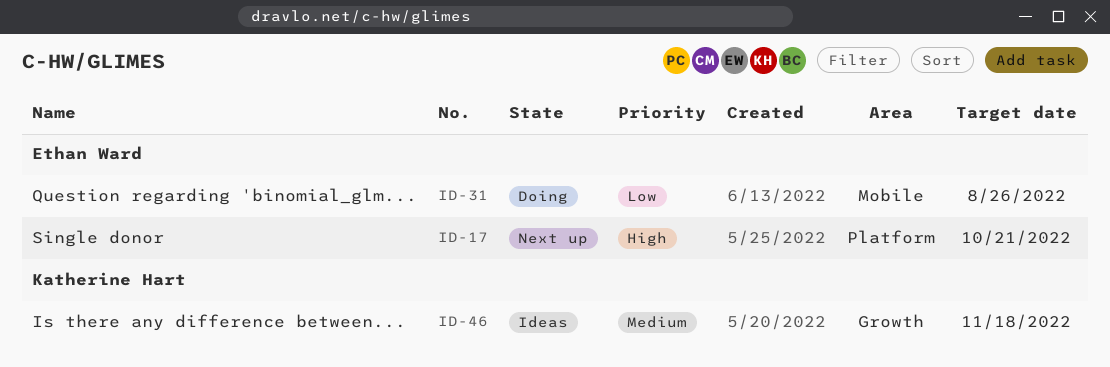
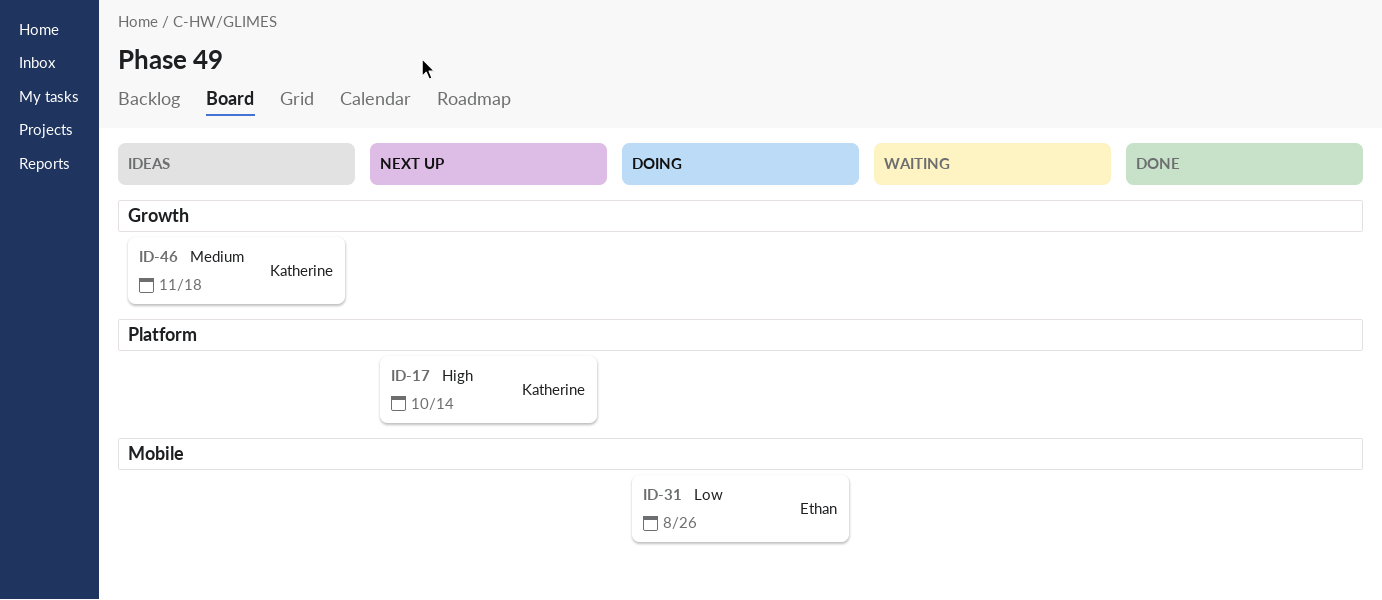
ID-17, owner: Ethan Ward -> Katherine Hart
ID-17, due: Oct 21 -> Oct 14

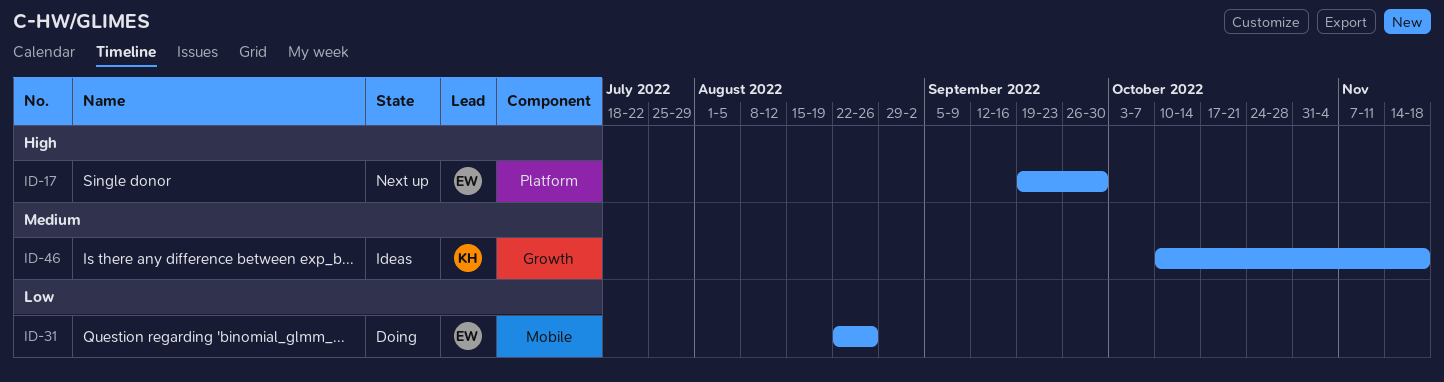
ID-17, owner: Katherine -> Ethan
ID-17, due: Oct 14 -> Sep 30

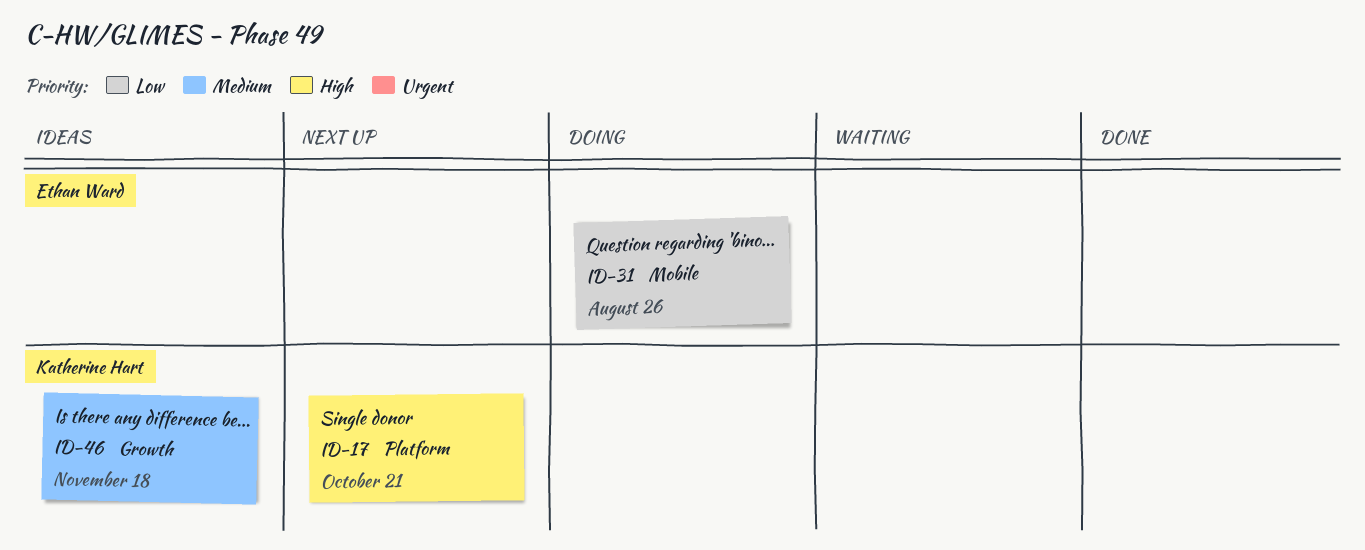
ID-17, owner: Ethan Ward -> Katherine Hart
ID-17, due: Sep 30 -> Oct 21

